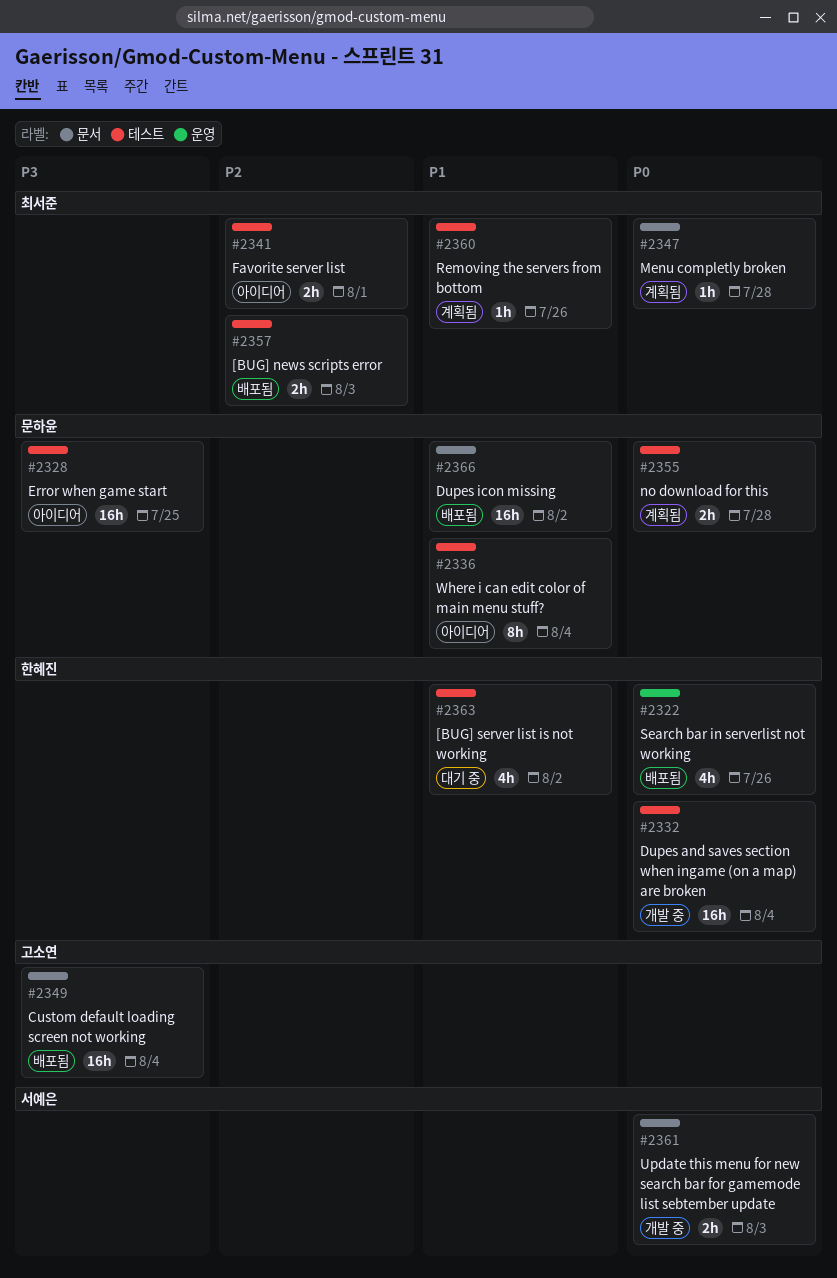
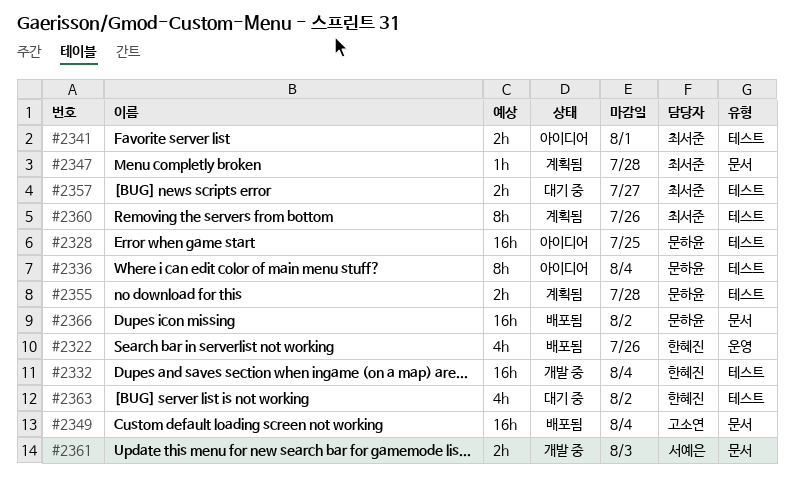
#2357, status: 배포됨 -> 대기 중
#2357, due: Aug 3 -> Jul 27
#2360, estimate: 1h -> 8h

